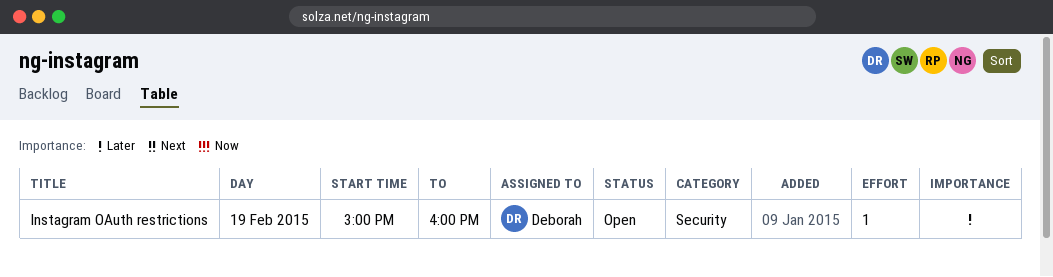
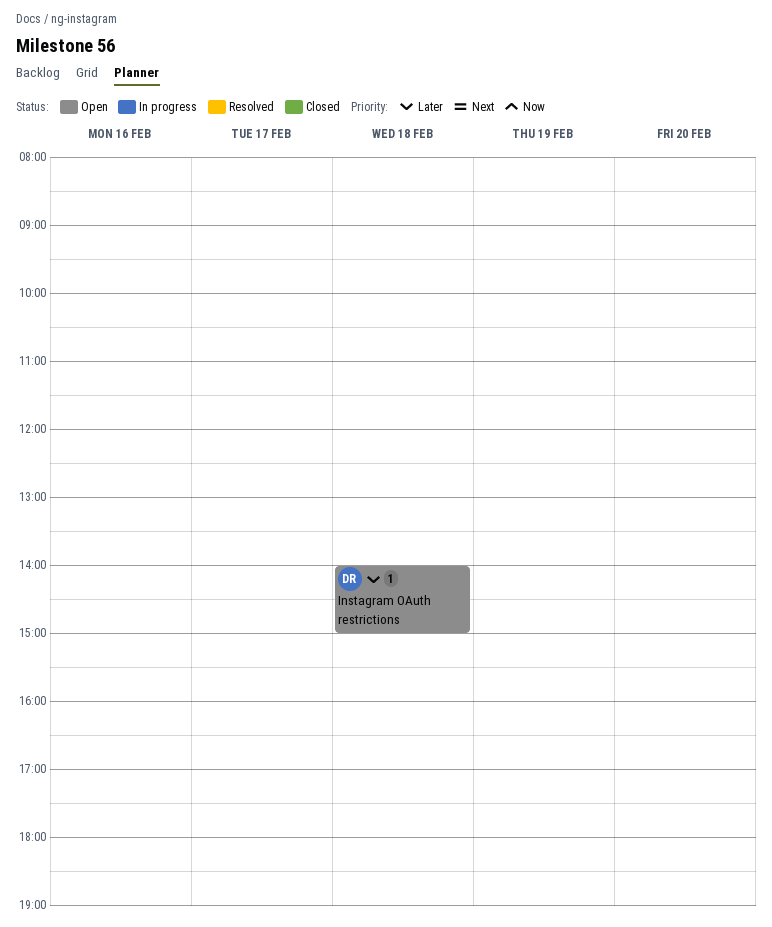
Instagram OAuth restrictions, day: Feb 19 -> Feb 18
Instagram OAuth restrictions, begins: 15:00 -> 14:00
Instagram OAuth restrictions, ends: 16:00 -> 15:00

